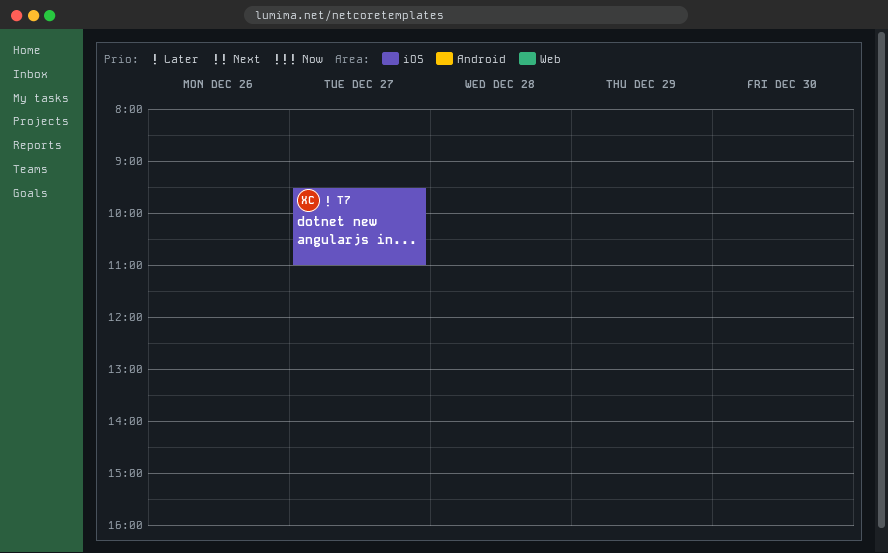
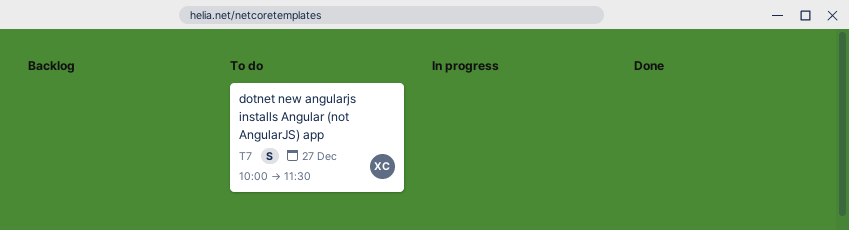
T7, begins: 09:30 -> 10:00
T7, ends: 11:00 -> 11:30

